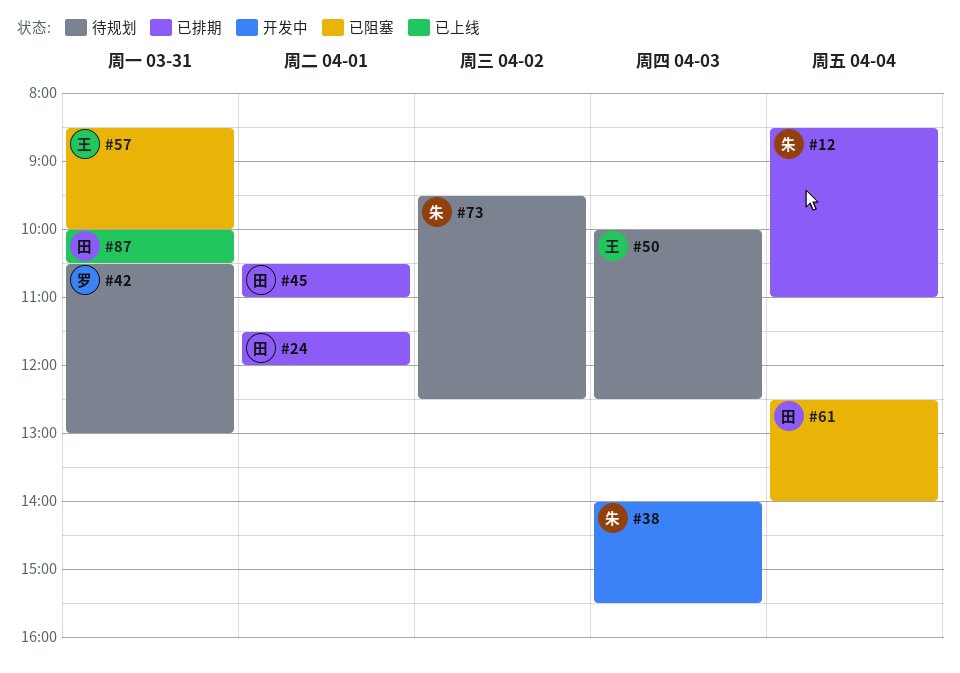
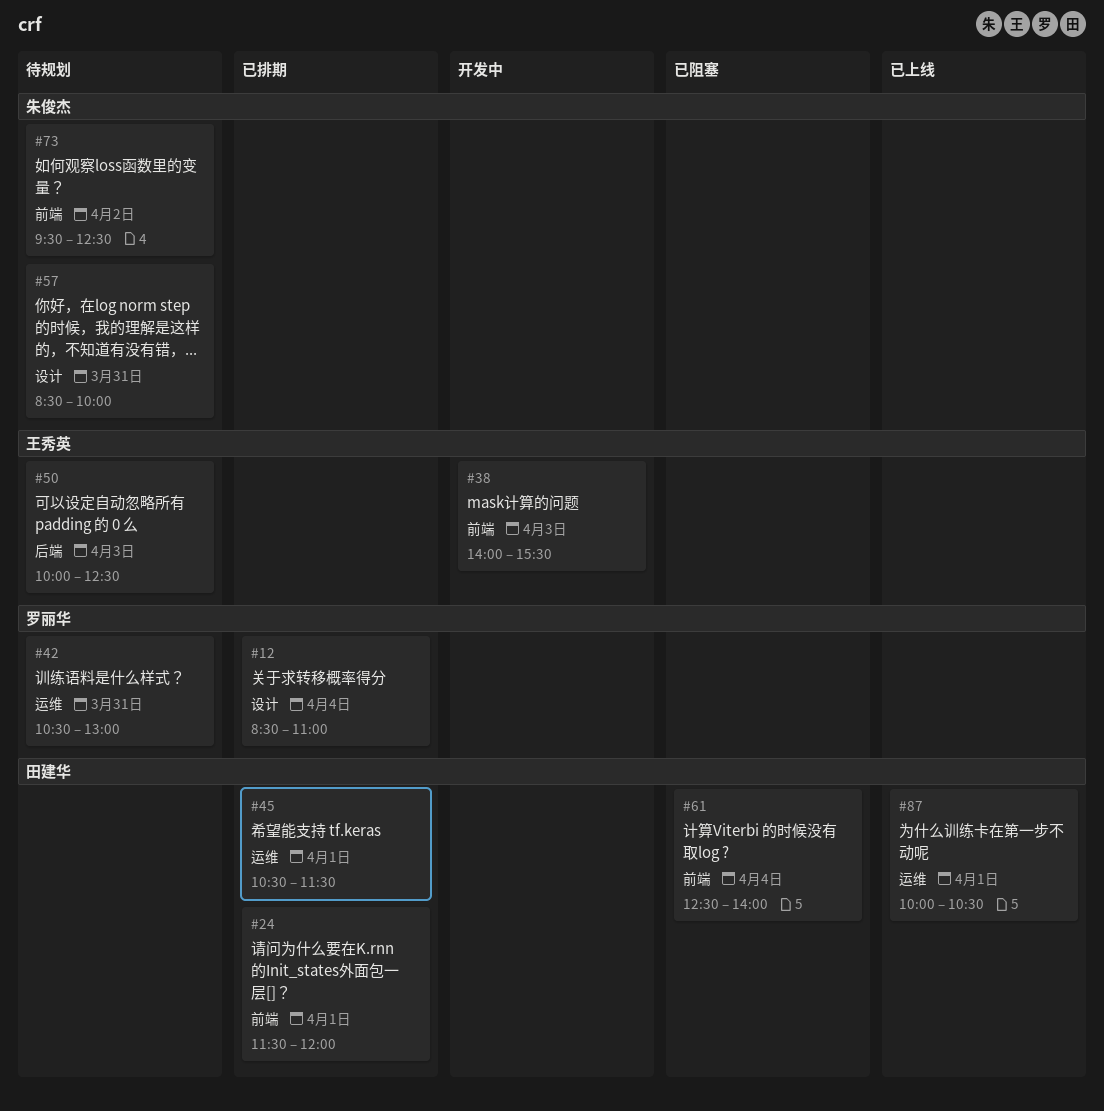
#12, owner: 朱俊杰 -> 罗丽华
#38, owner: 朱俊杰 -> 王秀英
#45, ends: 11:00 -> 11:30
#57, status: 已阻塞 -> 待规划
#57, owner: 王秀英 -> 朱俊杰
#87, day: Mar 31 -> Apr 1

